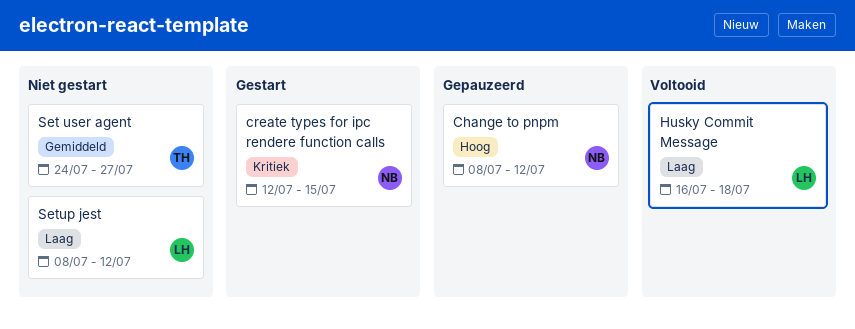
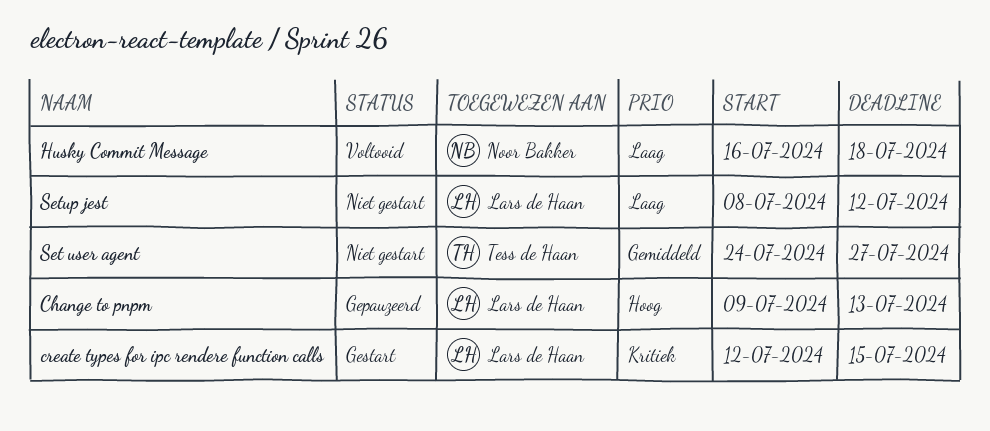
Change to pnpm, owner: Noor Bakker -> Lars de Haan
Change to pnpm, start: Jul 8 -> Jul 9
Change to pnpm, due: Jul 12 -> Jul 13
create types for ipc rendere function calls, owner: Noor Bakker -> Lars de Haan
Husky Commit Message, owner: Lars de Haan -> Noor Bakker

